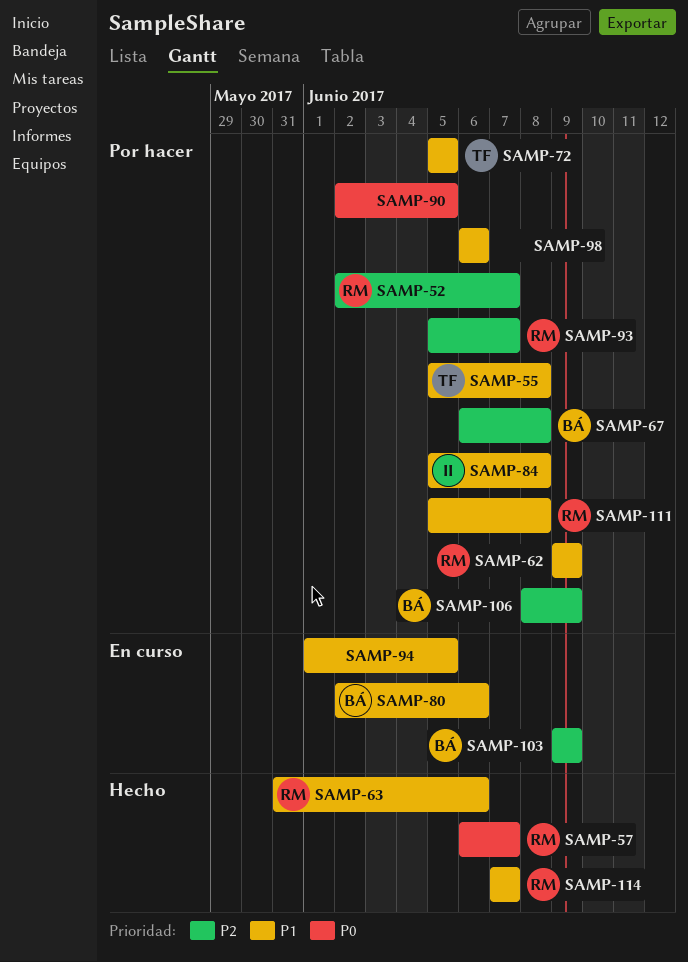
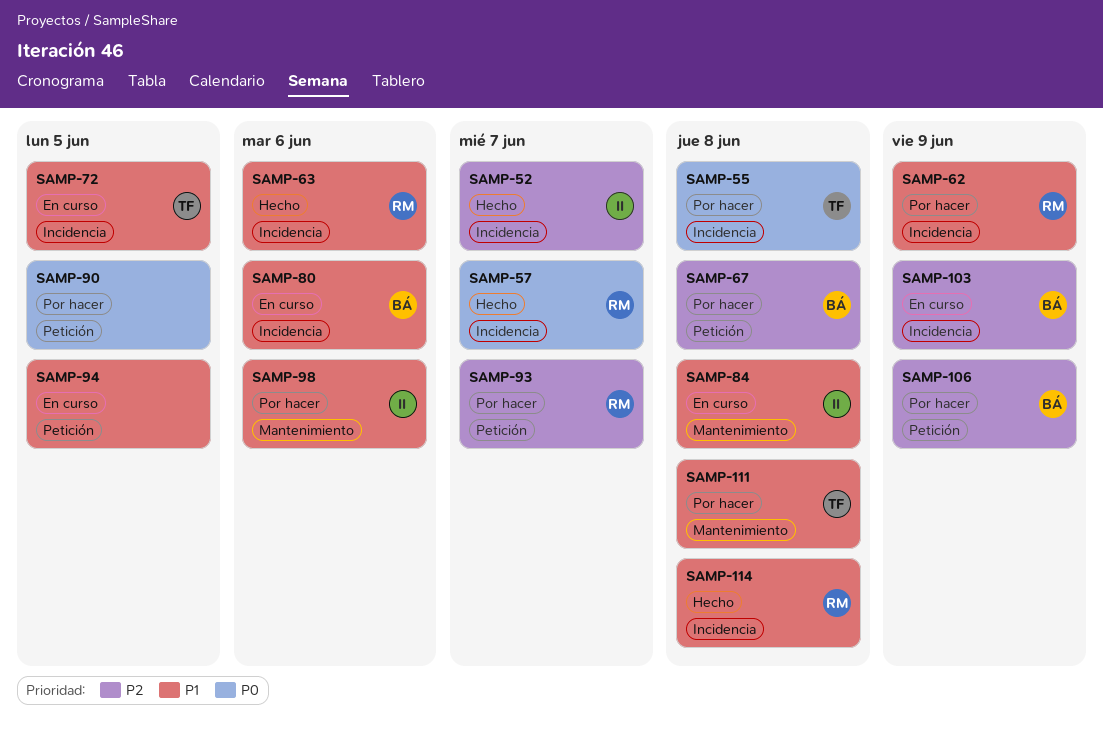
SAMP-52, status: Por hacer -> Hecho
SAMP-52, owner: RM -> II
SAMP-55, priority: P1 -> P0
SAMP-72, status: Por hacer -> En curso
SAMP-84, status: Por hacer -> En curso
SAMP-98, owner: none -> II
SAMP-111, owner: RM -> TF
SAMP-114, due: Jun 7 -> Jun 8

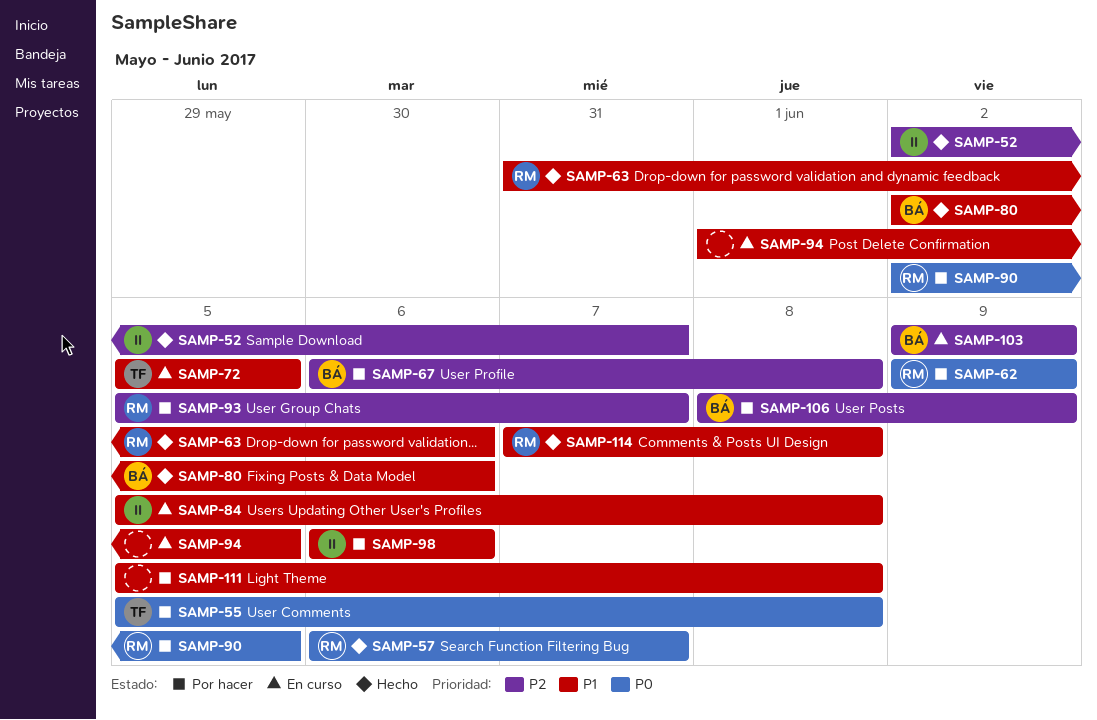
SAMP-62, priority: P1 -> P0
SAMP-80, status: En curso -> Hecho
SAMP-90, owner: none -> RM
SAMP-111, owner: TF -> none

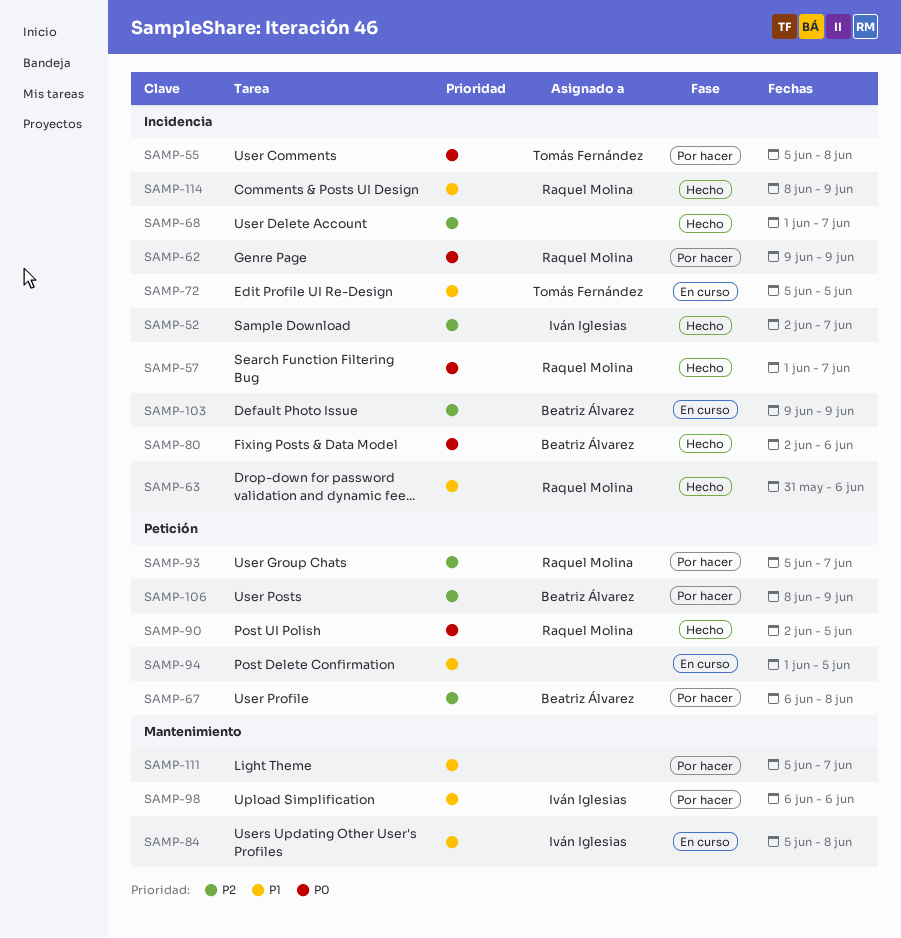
SAMP-57, start: Jun 6 -> Jun 1
SAMP-68: none -> present
SAMP-80, priority: P1 -> P0
SAMP-90, status: Por hacer -> Hecho
SAMP-111, due: Jun 8 -> Jun 7
SAMP-114, start: Jun 7 -> Jun 8
SAMP-114, due: Jun 8 -> Jun 9

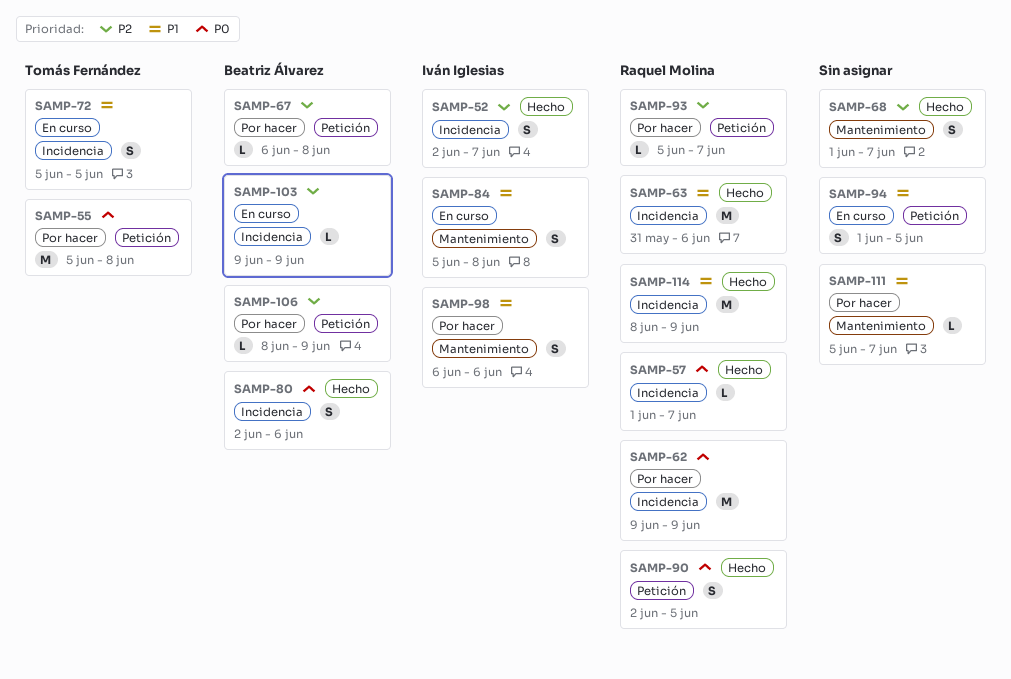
SAMP-55, label: Incidencia -> Petición
SAMP-68, label: Incidencia -> Mantenimiento

